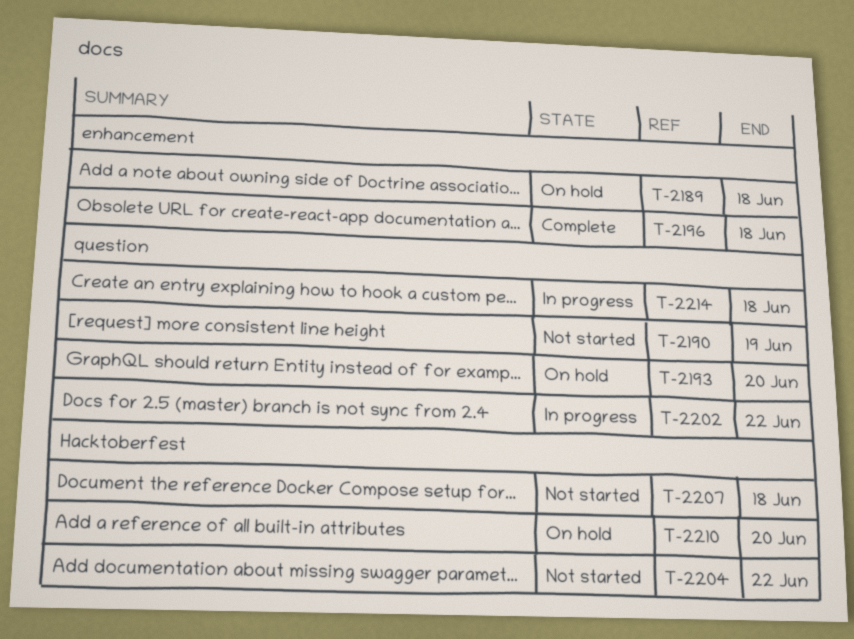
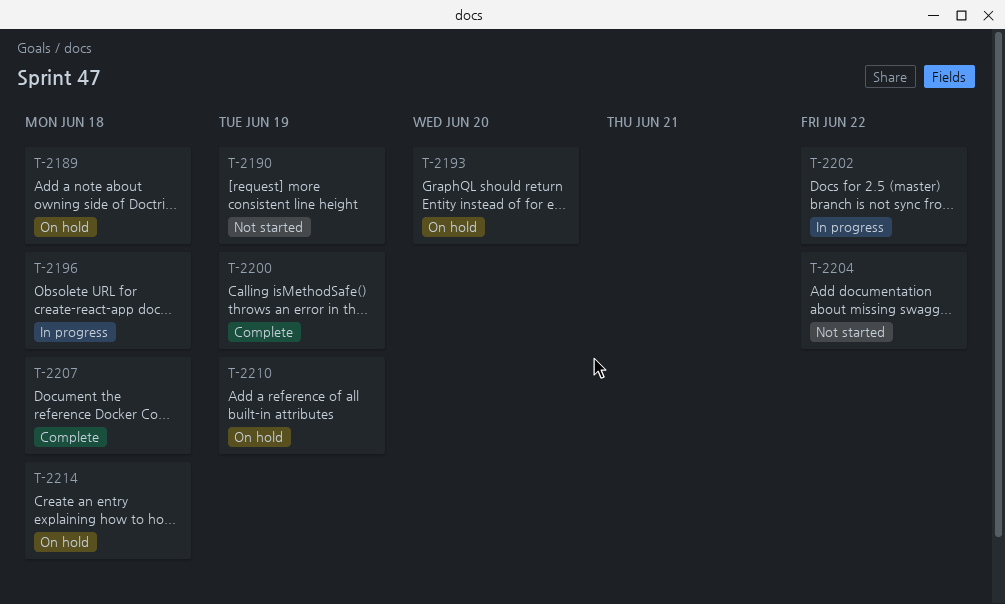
T-2196, status: Complete -> In progress
T-2200: none -> present
T-2207, status: Not started -> Complete
T-2210, due: Jun 20 -> Jun 19
T-2214, status: In progress -> On hold

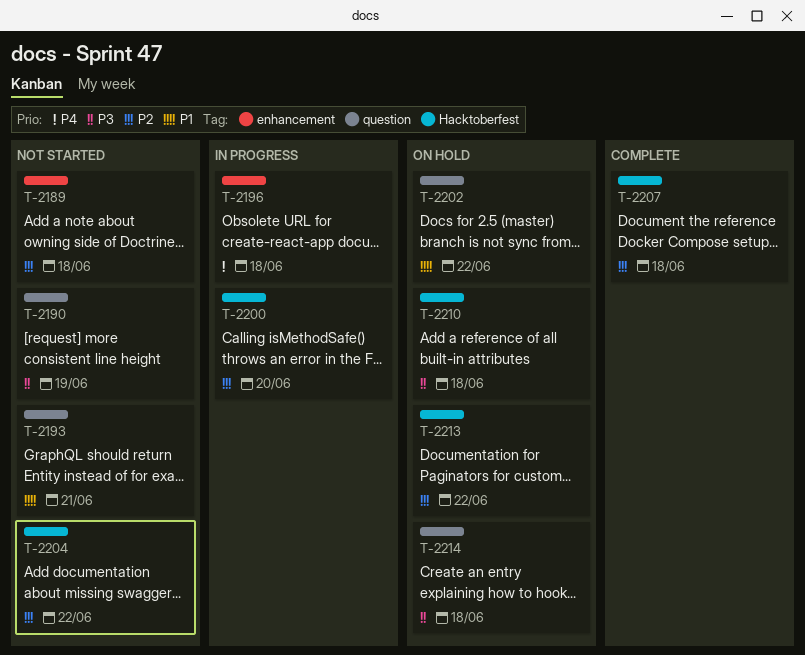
T-2189, status: On hold -> Not started
T-2193, status: On hold -> Not started
T-2193, due: Jun 20 -> Jun 21
T-2200, status: Complete -> In progress
T-2200, due: Jun 19 -> Jun 20
T-2202, status: In progress -> On hold
T-2210, due: Jun 19 -> Jun 18
T-2213: none -> present

